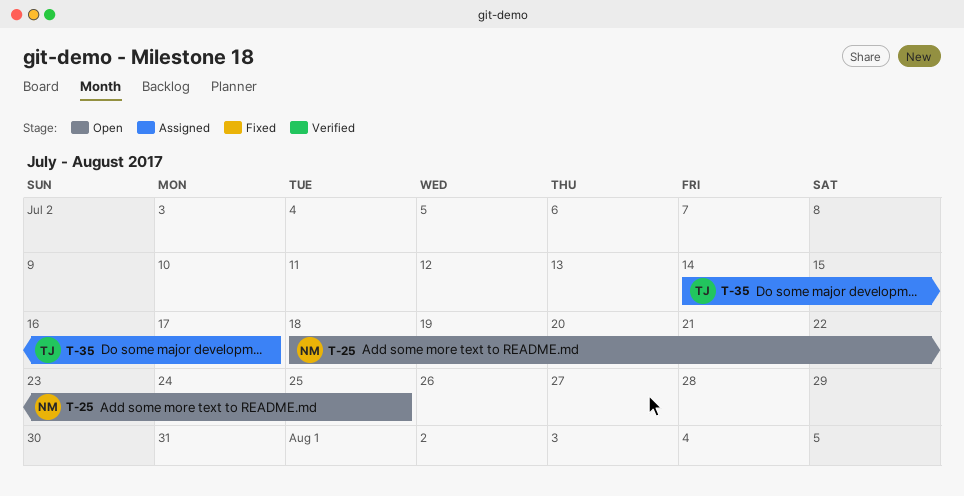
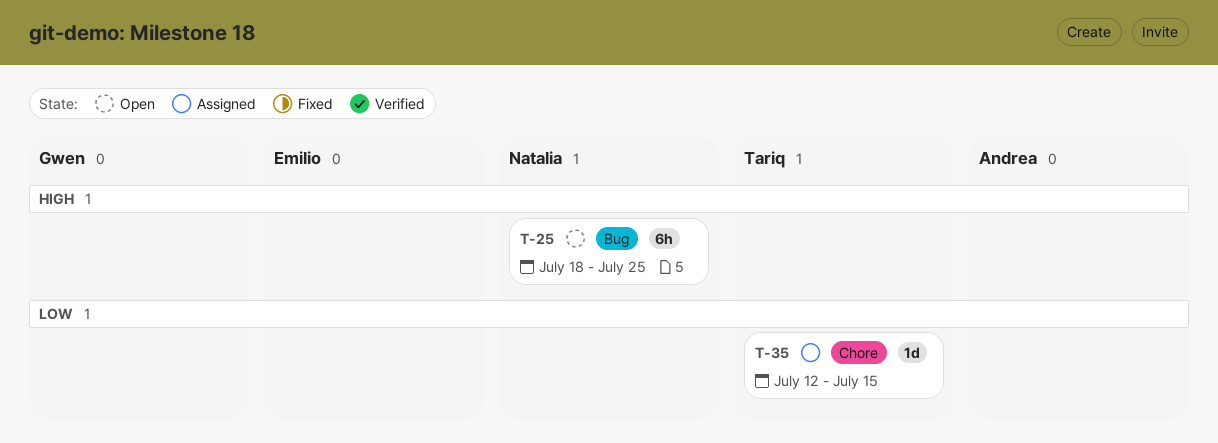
T-35, start: Jul 14 -> Jul 12
T-35, due: Jul 17 -> Jul 15

